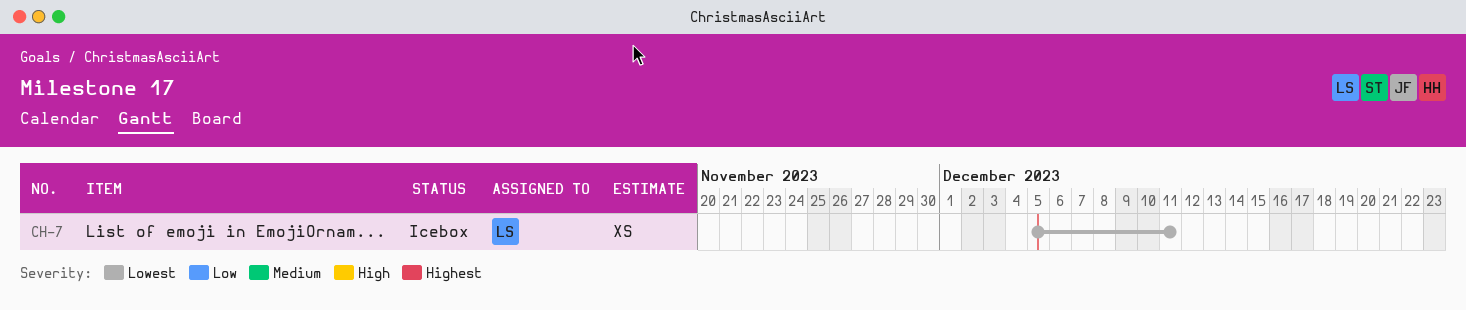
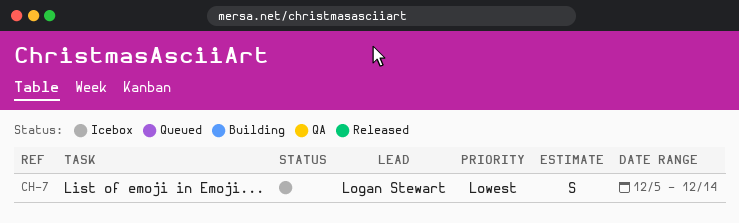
CH-7, estimate: XS -> S
CH-7, due: Dec 11 -> Dec 14

